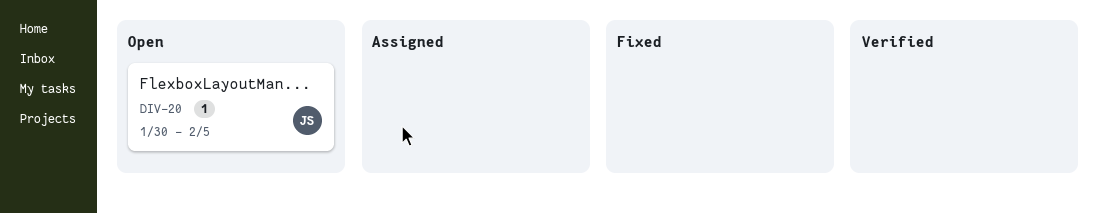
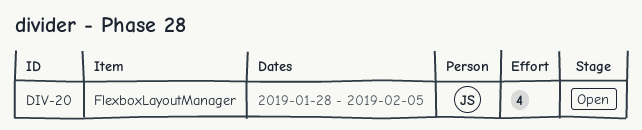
DIV-20, estimate: 1 -> 4
DIV-20, start: Jan 30 -> Jan 28

